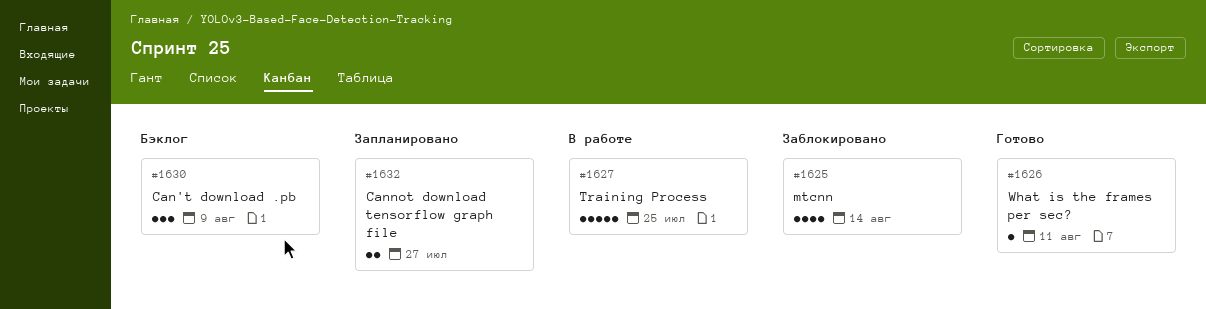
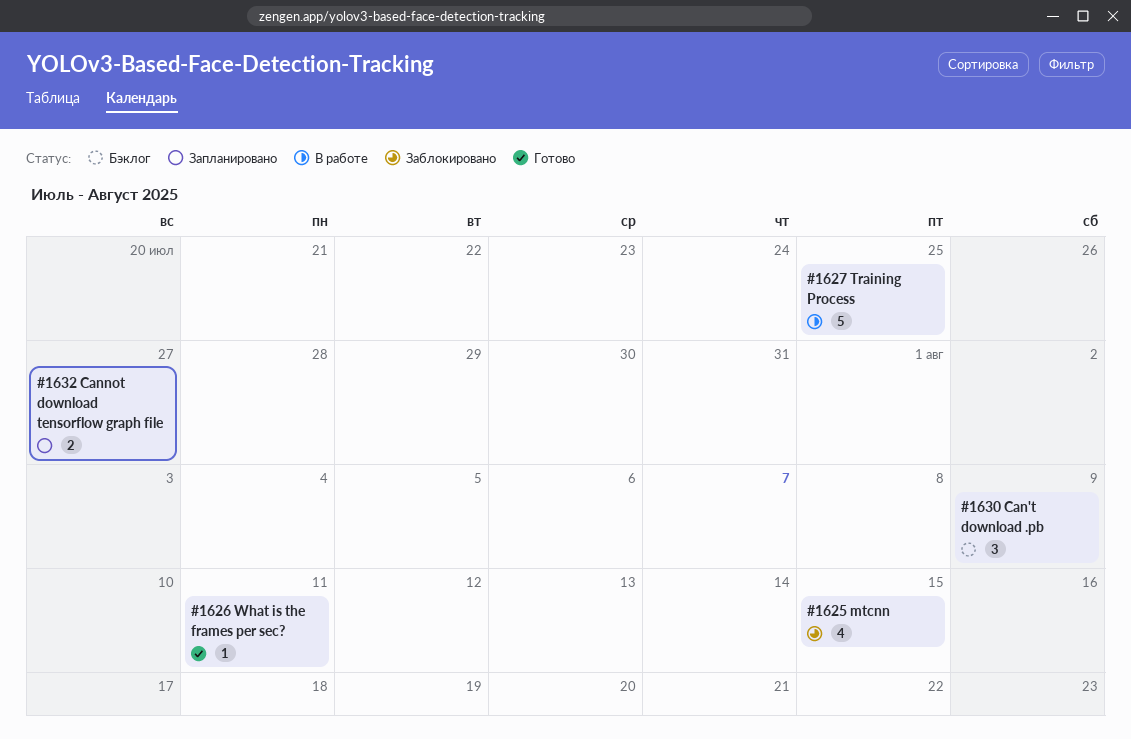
#1625, due: Aug 14 -> Aug 15

